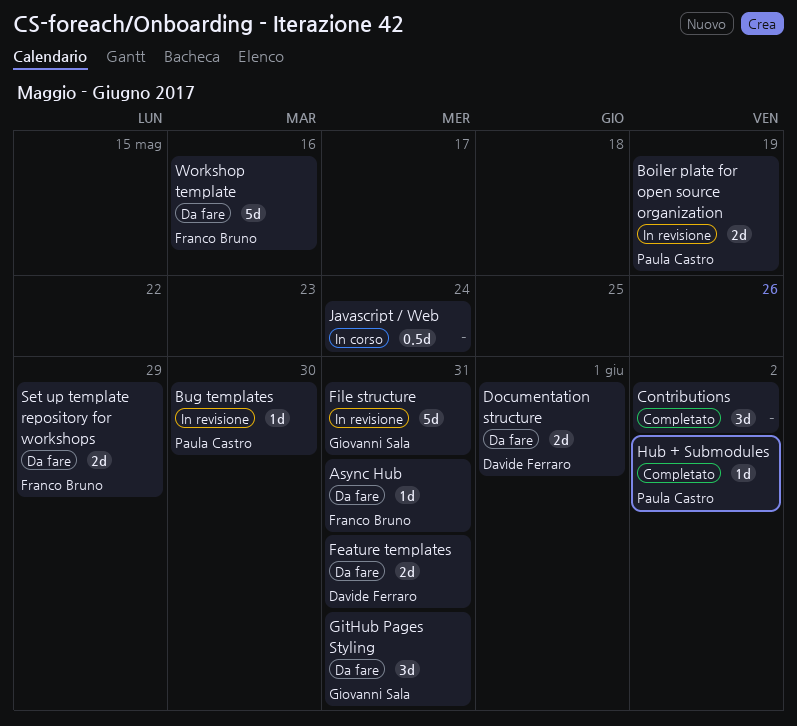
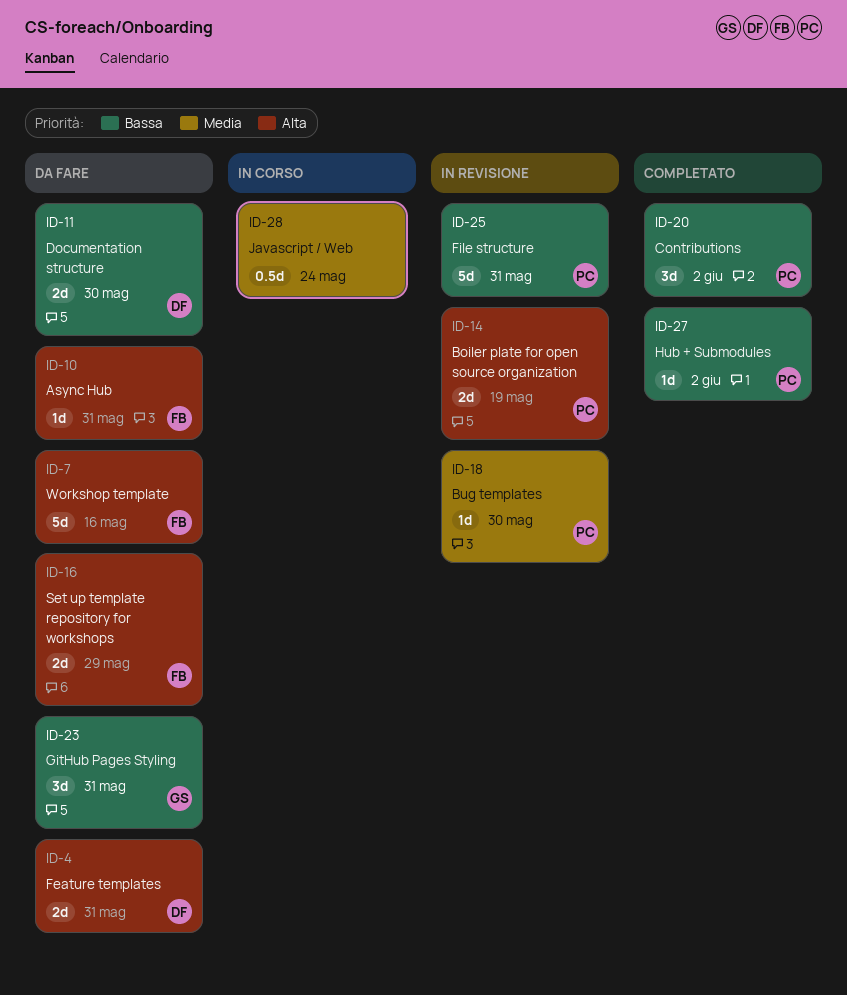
Contributions, owner: none -> Paula Castro
Documentation structure, due: Jun 1 -> May 30
File structure, owner: Giovanni Sala -> Paula Castro

